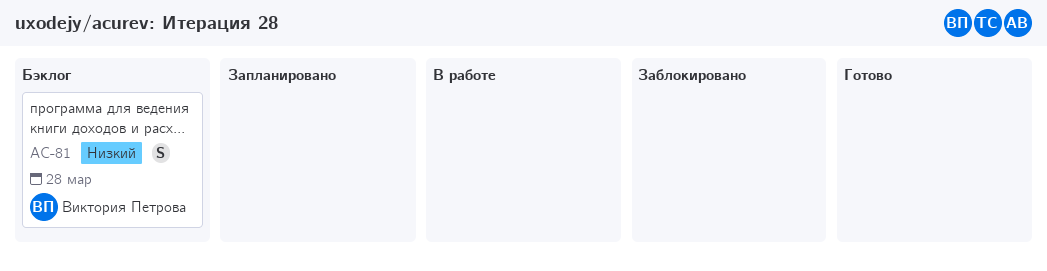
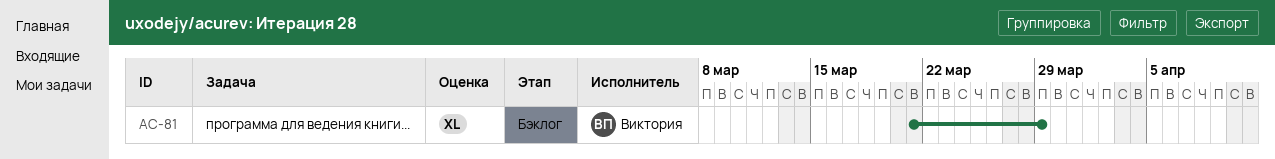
AC-81, estimate: S -> XL
AC-81, due: Mar 28 -> Mar 29

